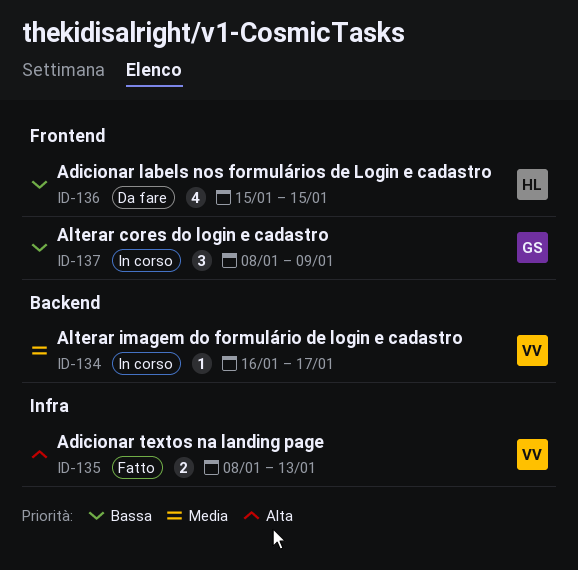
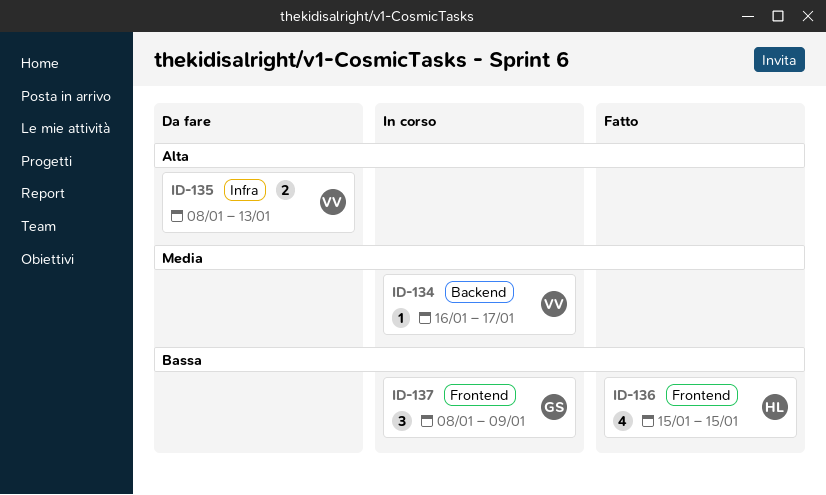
ID-135, status: Fatto -> Da fare
ID-136, status: Da fare -> Fatto

